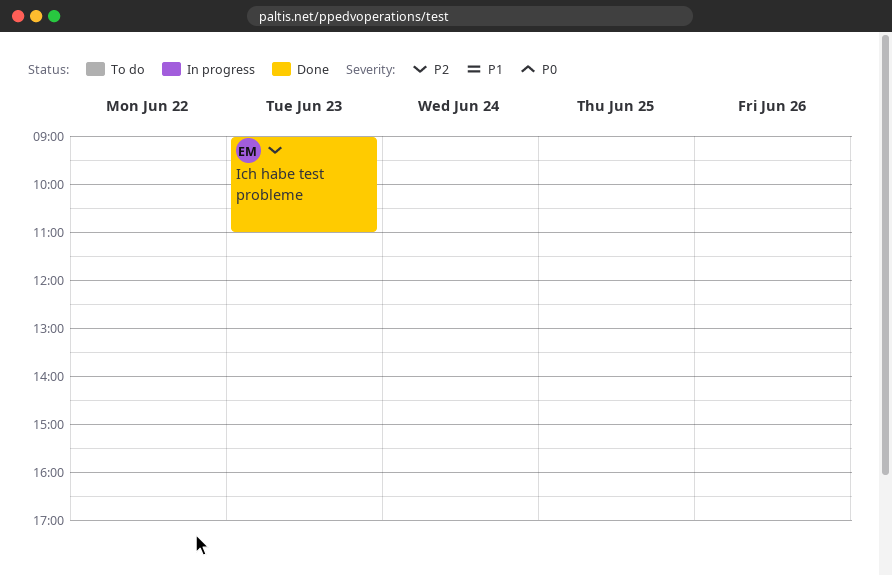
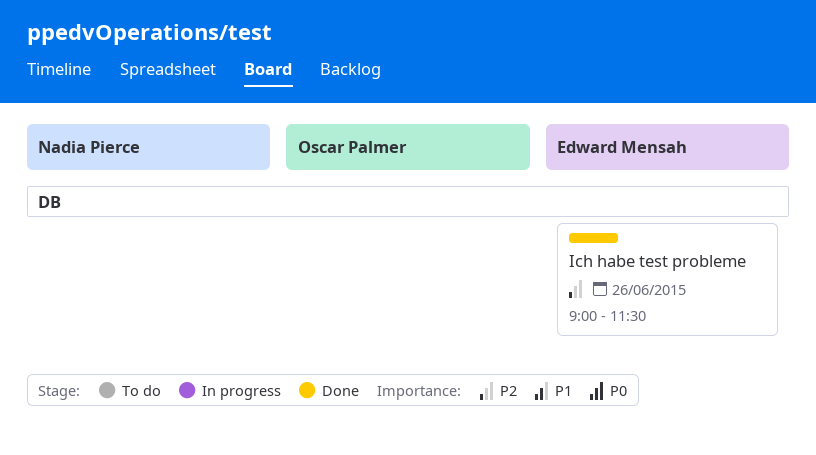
Ich habe test probleme, day: Jun 23 -> Jun 26
Ich habe test probleme, ends: 11:00 -> 11:30

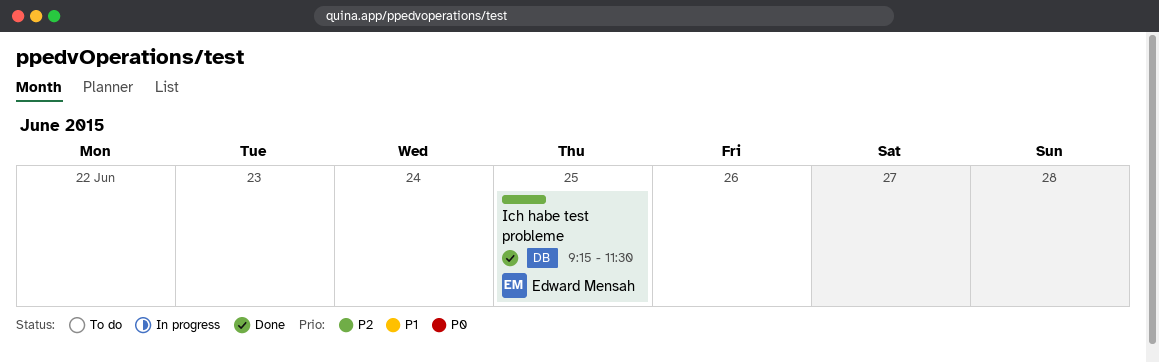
Ich habe test probleme, day: Jun 26 -> Jun 25
Ich habe test probleme, begins: 09:00 -> 09:15

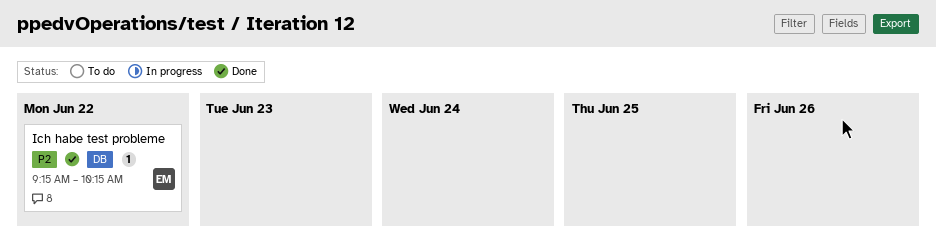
Ich habe test probleme, day: Jun 25 -> Jun 22
Ich habe test probleme, ends: 11:30 -> 10:15

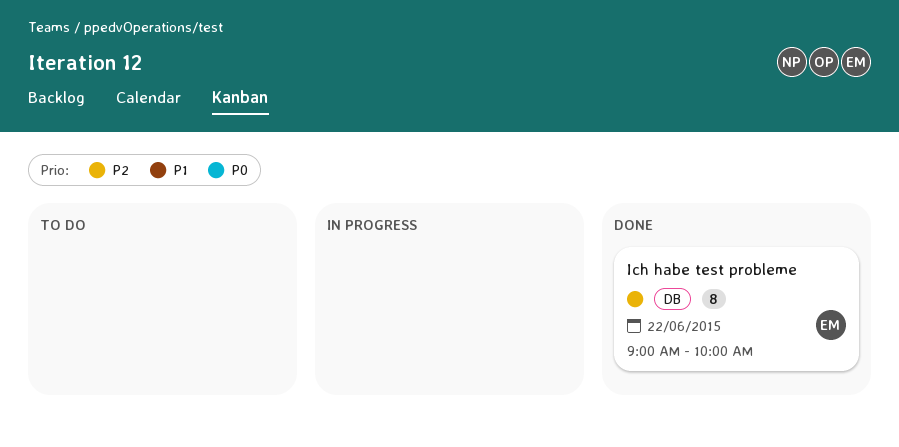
Ich habe test probleme, estimate: 1 -> 8
Ich habe test probleme, begins: 09:15 -> 09:00
Ich habe test probleme, ends: 10:15 -> 10:00

